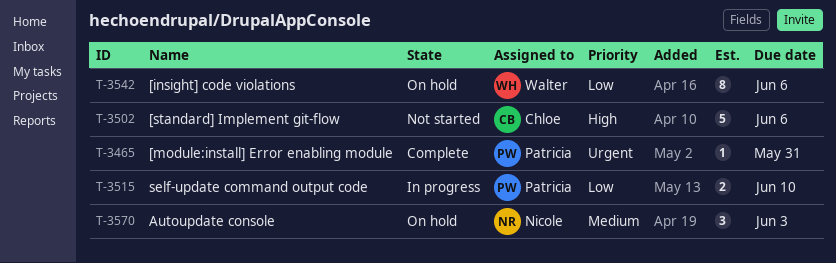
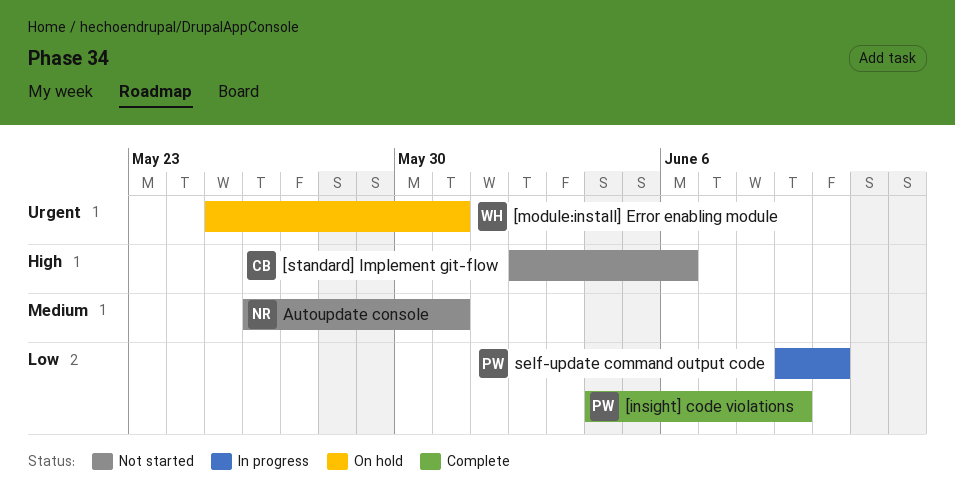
[insight] code violations, status: On hold -> Complete
[insight] code violations, owner: Walter -> Patricia
[insight] code violations, due: Jun 6 -> Jun 9
[module:install] Error enabling module, status: Complete -> On hold
[module:install] Error enabling module, owner: Patricia -> Walter
Autoupdate console, status: On hold -> Not started
Autoupdate console, due: Jun 3 -> May 31

